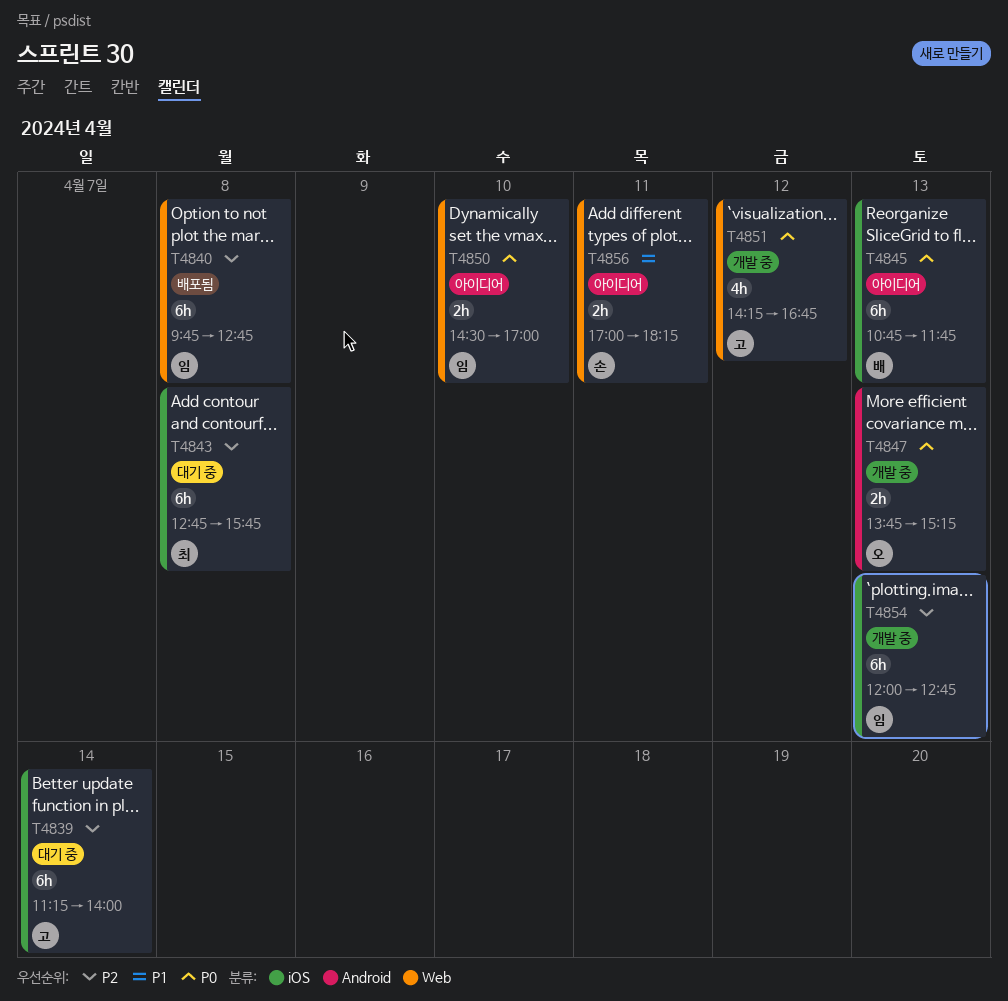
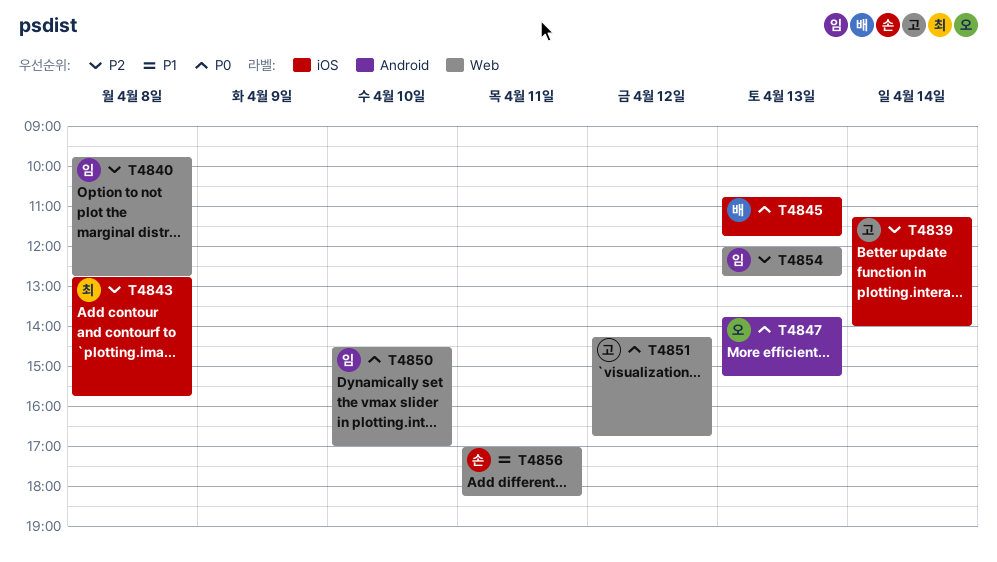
T4854, label: iOS -> Web

